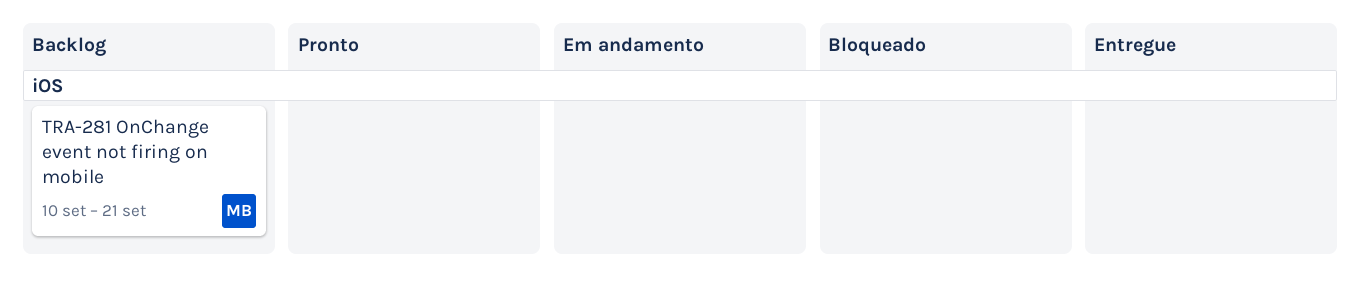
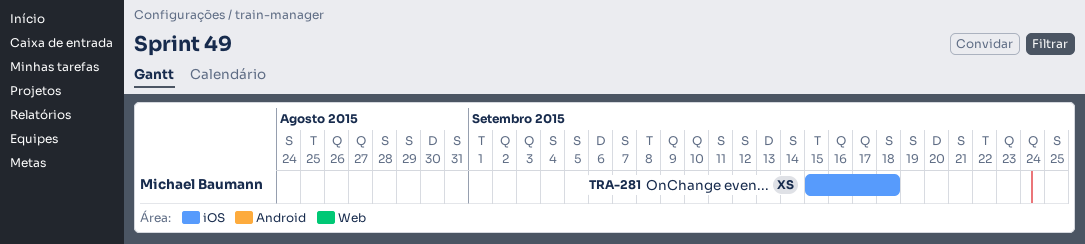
TRA-281, start: Sep 10 -> Sep 15
TRA-281, due: Sep 21 -> Sep 18

